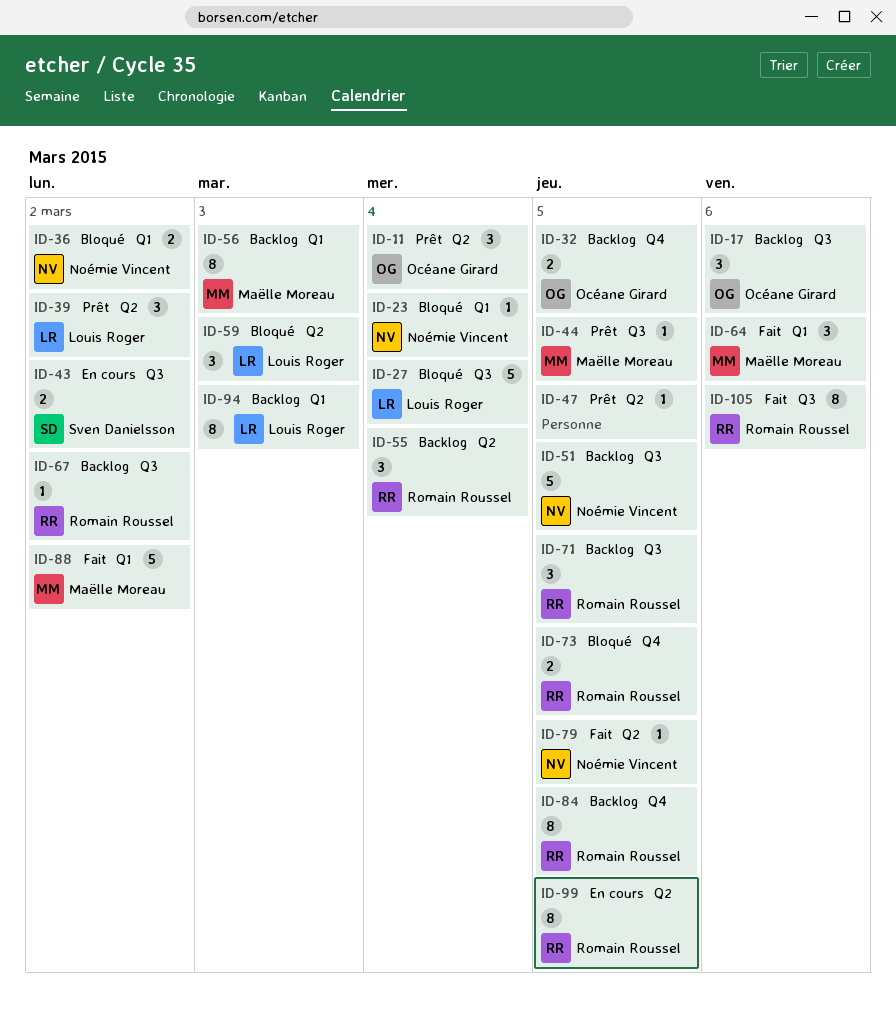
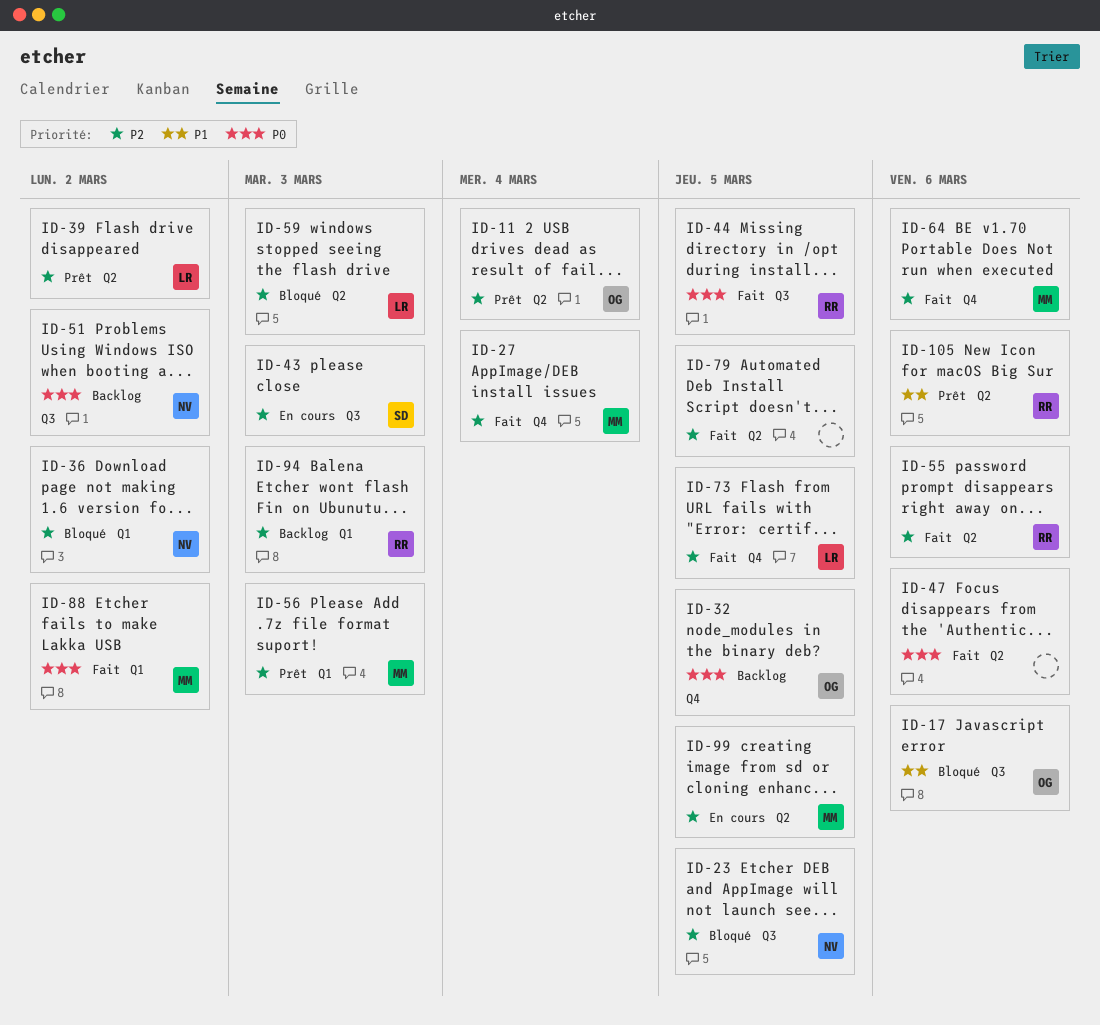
ID-17, status: Backlog -> Bloqué
ID-23, label: Q1 -> Q3
ID-23, due: Mar 4 -> Mar 5
ID-27, status: Bloqué -> Fait
ID-27, owner: Louis Roger -> Maëlle Moreau
ID-27, label: Q3 -> Q4
ID-43, due: Mar 2 -> Mar 3
ID-44, status: Prêt -> Fait
ID-44, owner: Maëlle Moreau -> Romain Roussel
ID-47, status: Prêt -> Fait
ID-47, due: Mar 5 -> Mar 6
ID-51, due: Mar 5 -> Mar 2
ID-55, status: Backlog -> Fait
ID-55, due: Mar 4 -> Mar 6
ID-56, status: Backlog -> Prêt
ID-64, label: Q1 -> Q4
ID-67: present -> none
ID-71: present -> none
ID-73, status: Bloqué -> Fait
ID-73, owner: Romain Roussel -> Louis Roger
ID-79, owner: Noémie Vincent -> none
ID-84: present -> none
ID-94, owner: Louis Roger -> Romain Roussel
ID-99, owner: Romain Roussel -> Maëlle Moreau
ID-105, status: Fait -> Prêt
ID-105, label: Q3 -> Q2

